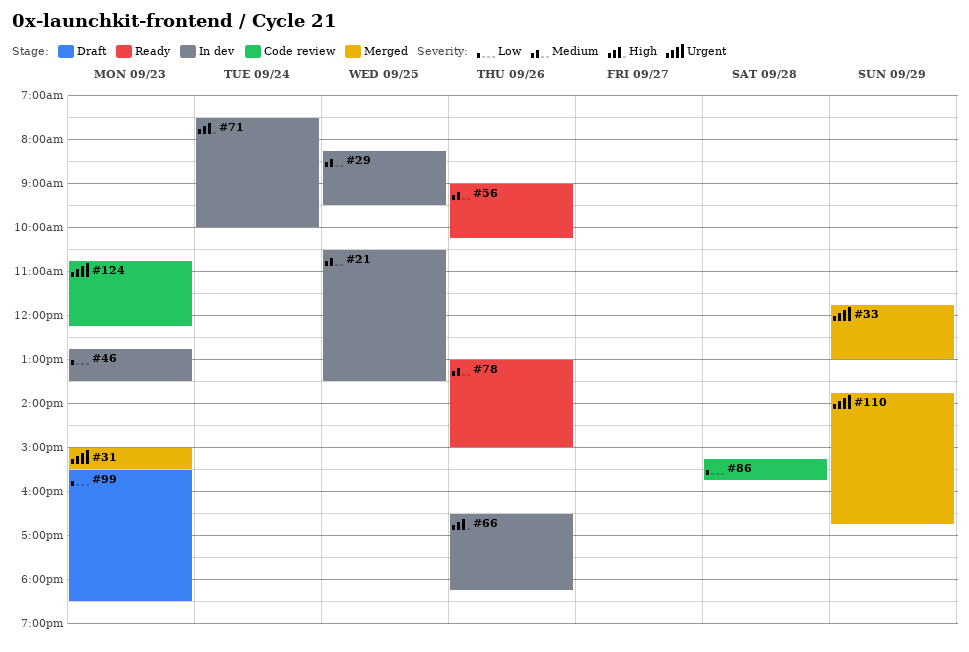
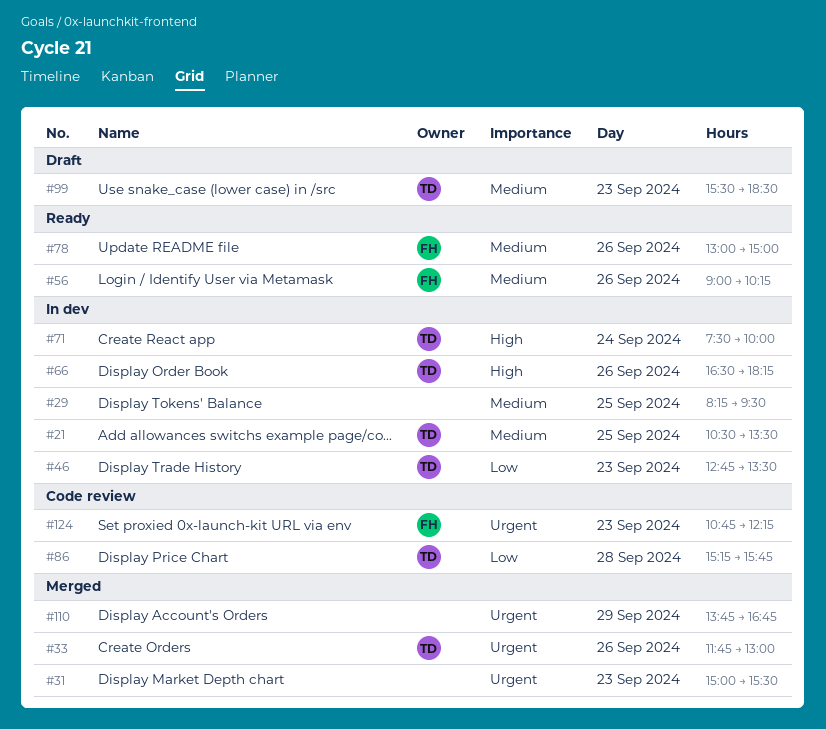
#33, day: Sep 29 -> Sep 26
#99, priority: Low -> Medium

